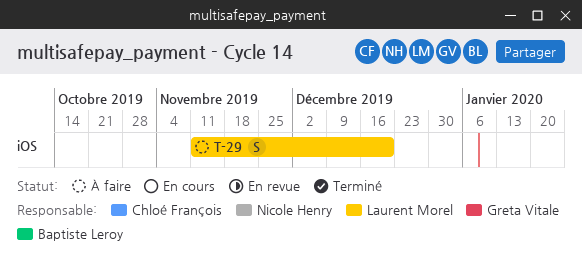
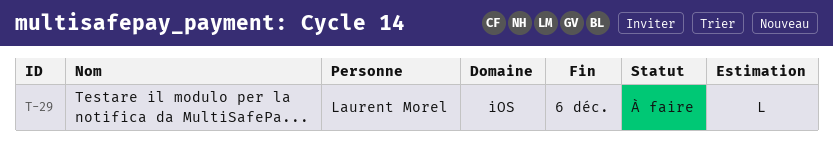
T-29, estimate: S -> L
T-29, due: Dec 20 -> Dec 6

